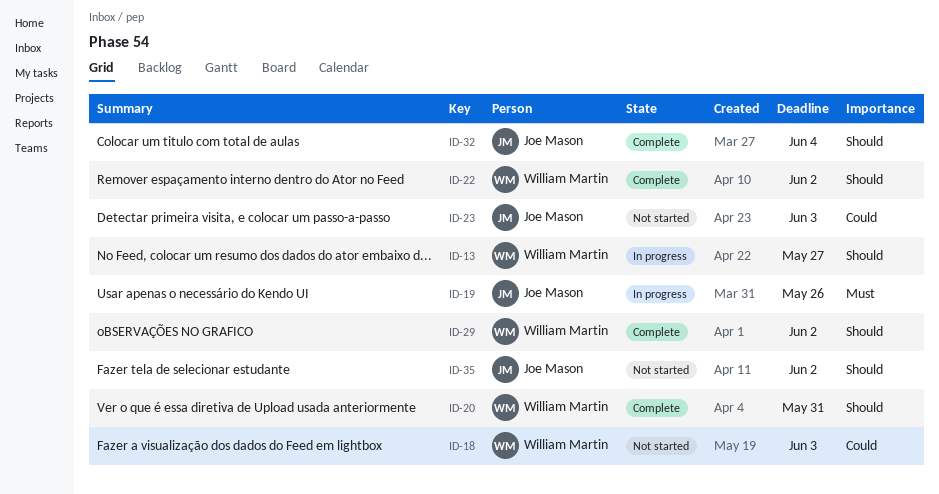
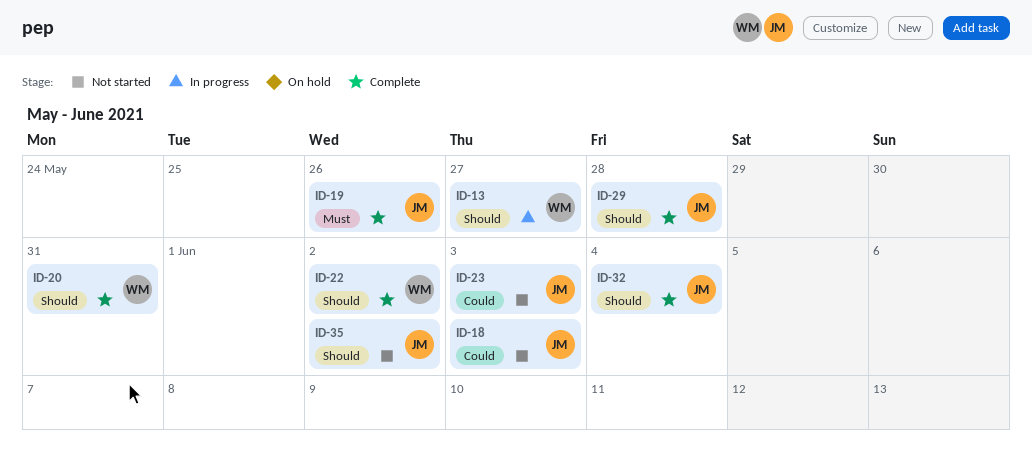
ID-18, owner: William Martin -> Joe Mason
ID-19, status: In progress -> Complete
ID-29, owner: William Martin -> Joe Mason
ID-29, due: Jun 2 -> May 28

